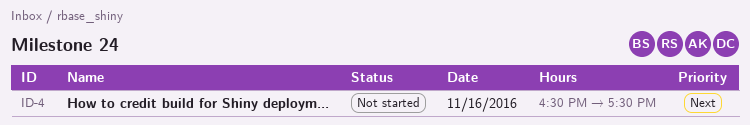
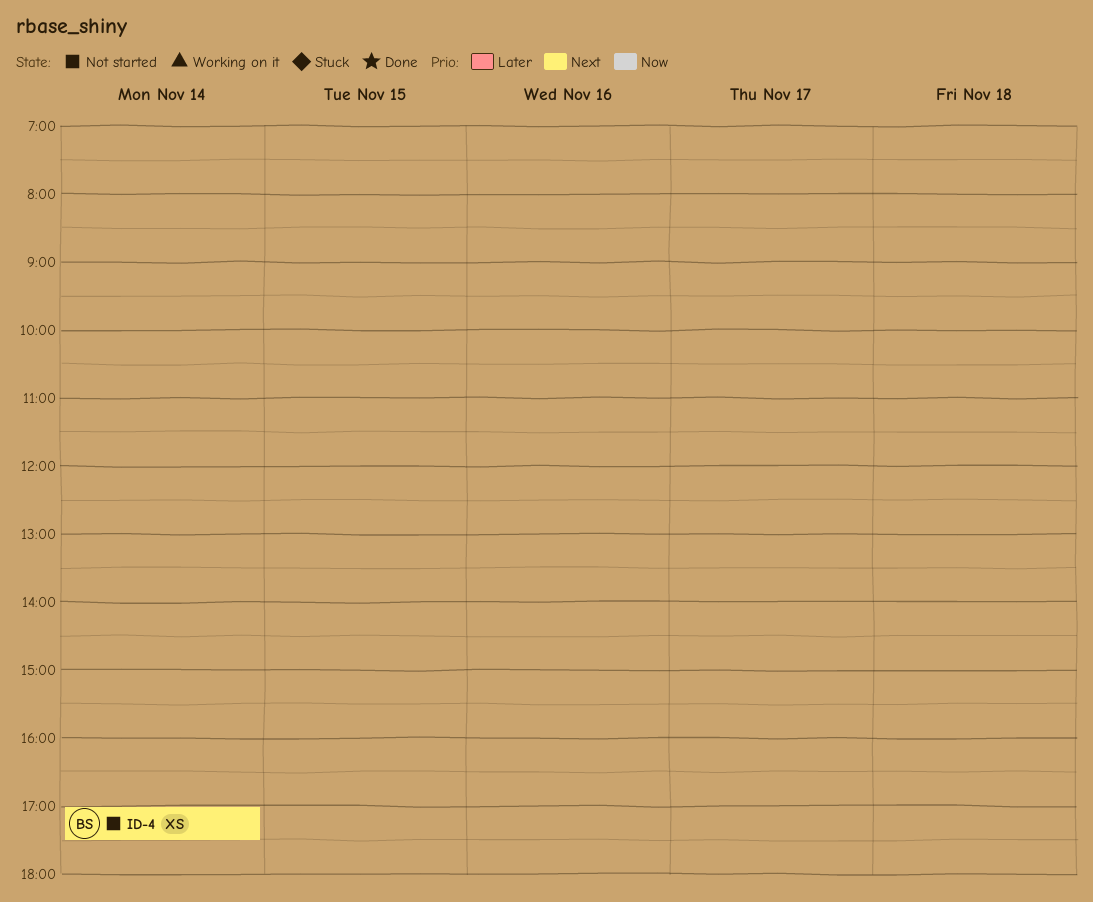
ID-4, day: Nov 16 -> Nov 14
ID-4, begins: 16:30 -> 17:00

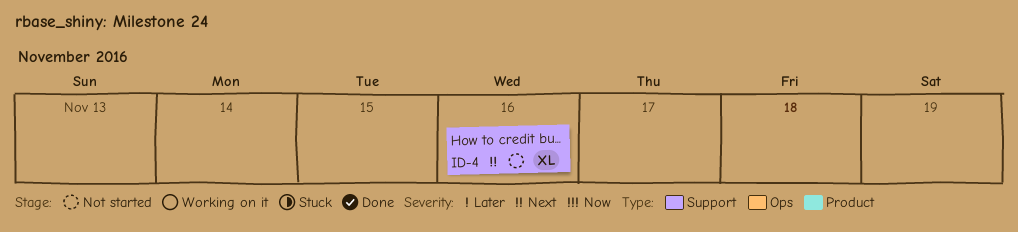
ID-4, estimate: XS -> XL
ID-4, day: Nov 14 -> Nov 16

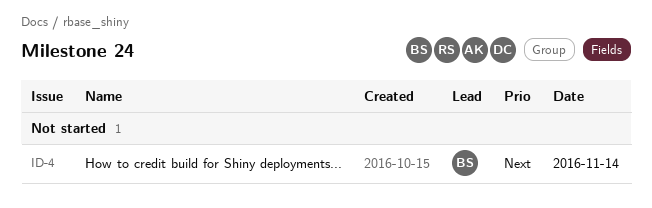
ID-4, day: Nov 16 -> Nov 14

